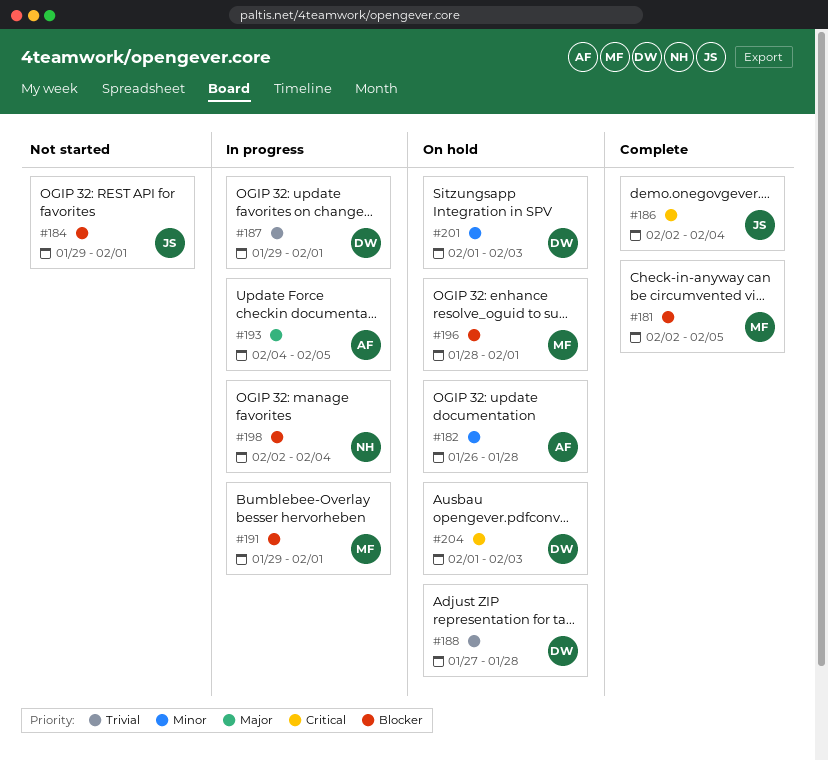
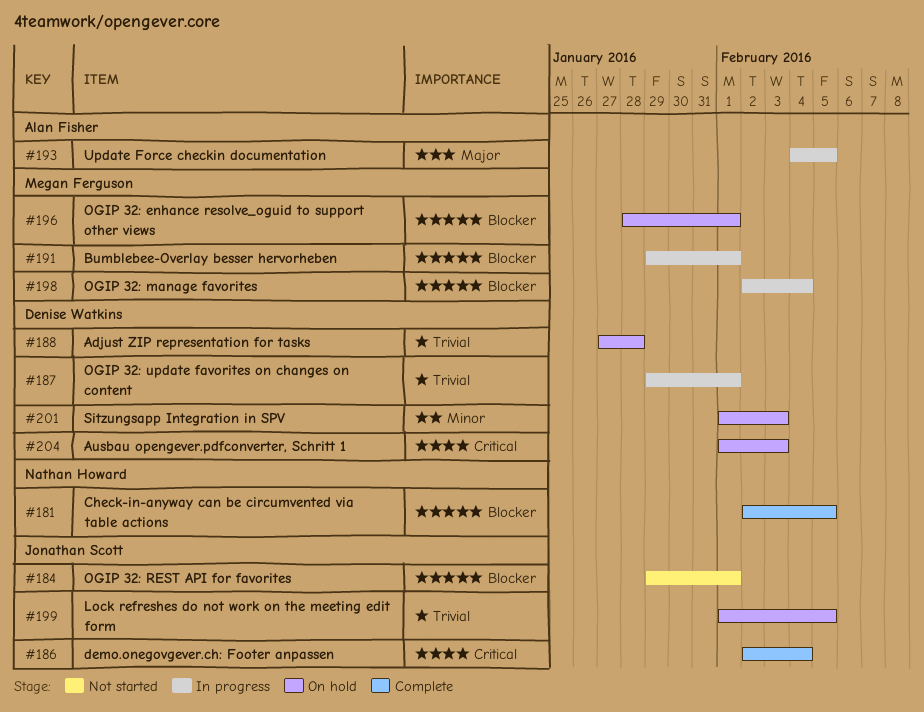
#181, owner: Megan Ferguson -> Nathan Howard
#182: present -> none
#198, owner: Nathan Howard -> Megan Ferguson
#199: none -> present

